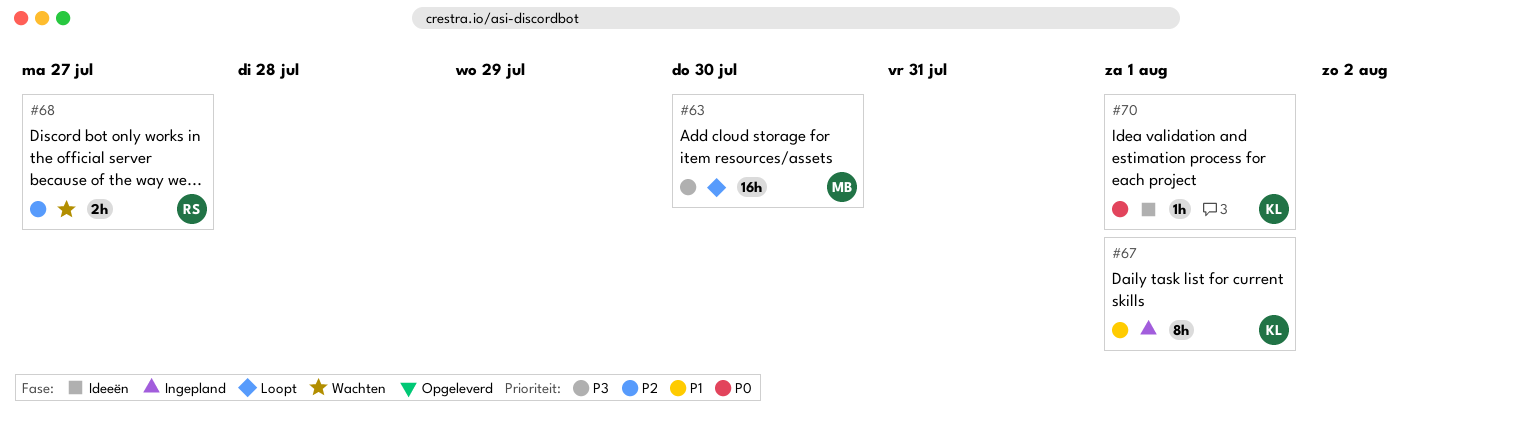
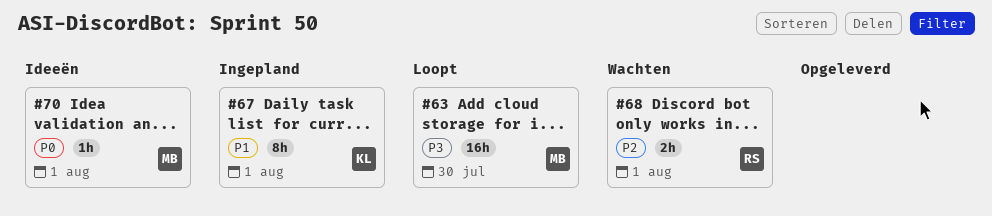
#68, due: Jul 27 -> Aug 1
#70, owner: KL -> MB

